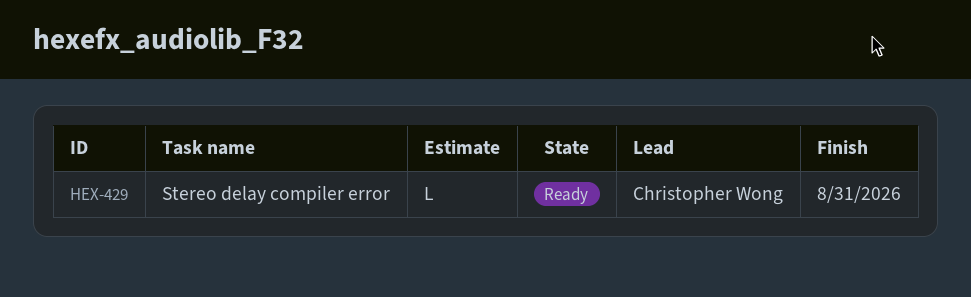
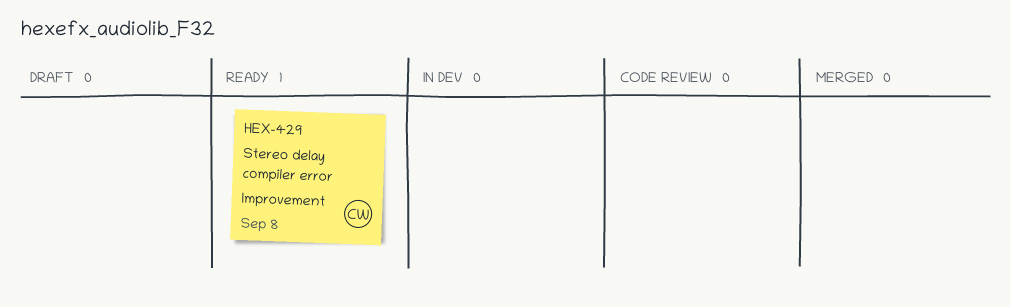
HEX-429, due: Aug 31 -> Sep 8

